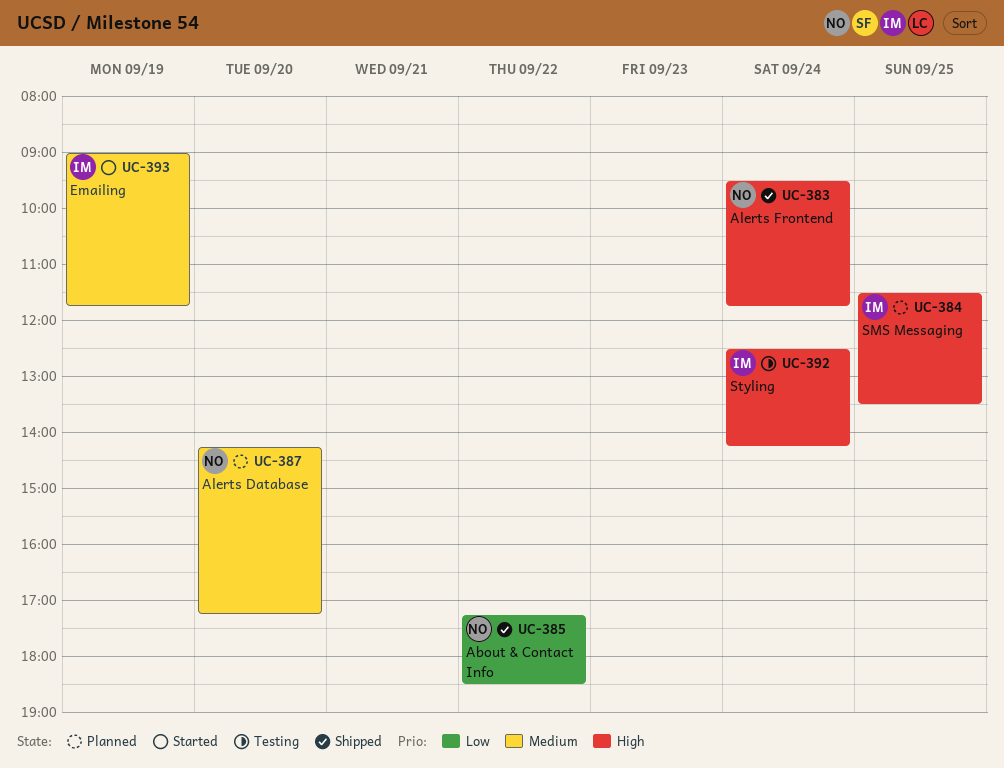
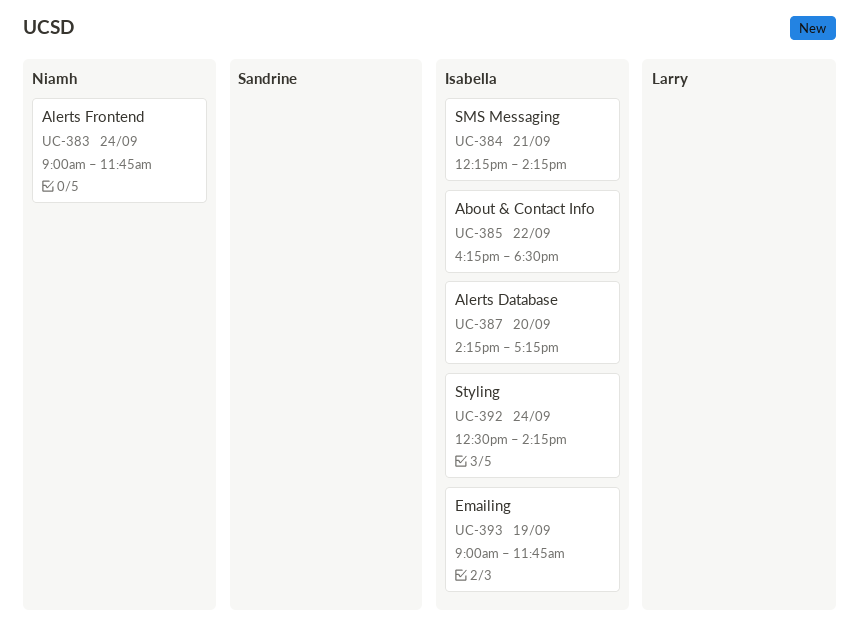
UC-383, begins: 09:30 -> 09:00
UC-384, day: Sep 25 -> Sep 21
UC-384, begins: 11:30 -> 12:15
UC-384, ends: 13:30 -> 14:15
UC-385, owner: Niamh -> Isabella
UC-385, begins: 17:15 -> 16:15
UC-387, owner: Niamh -> Isabella

